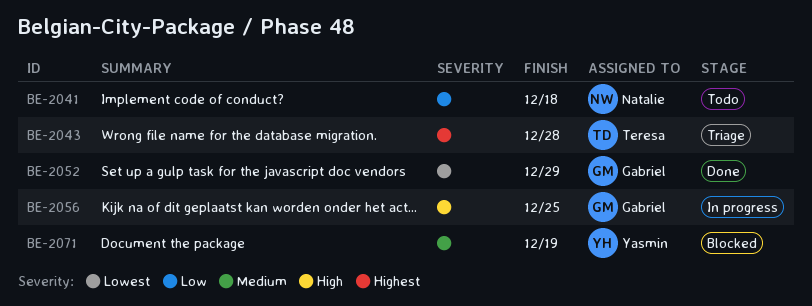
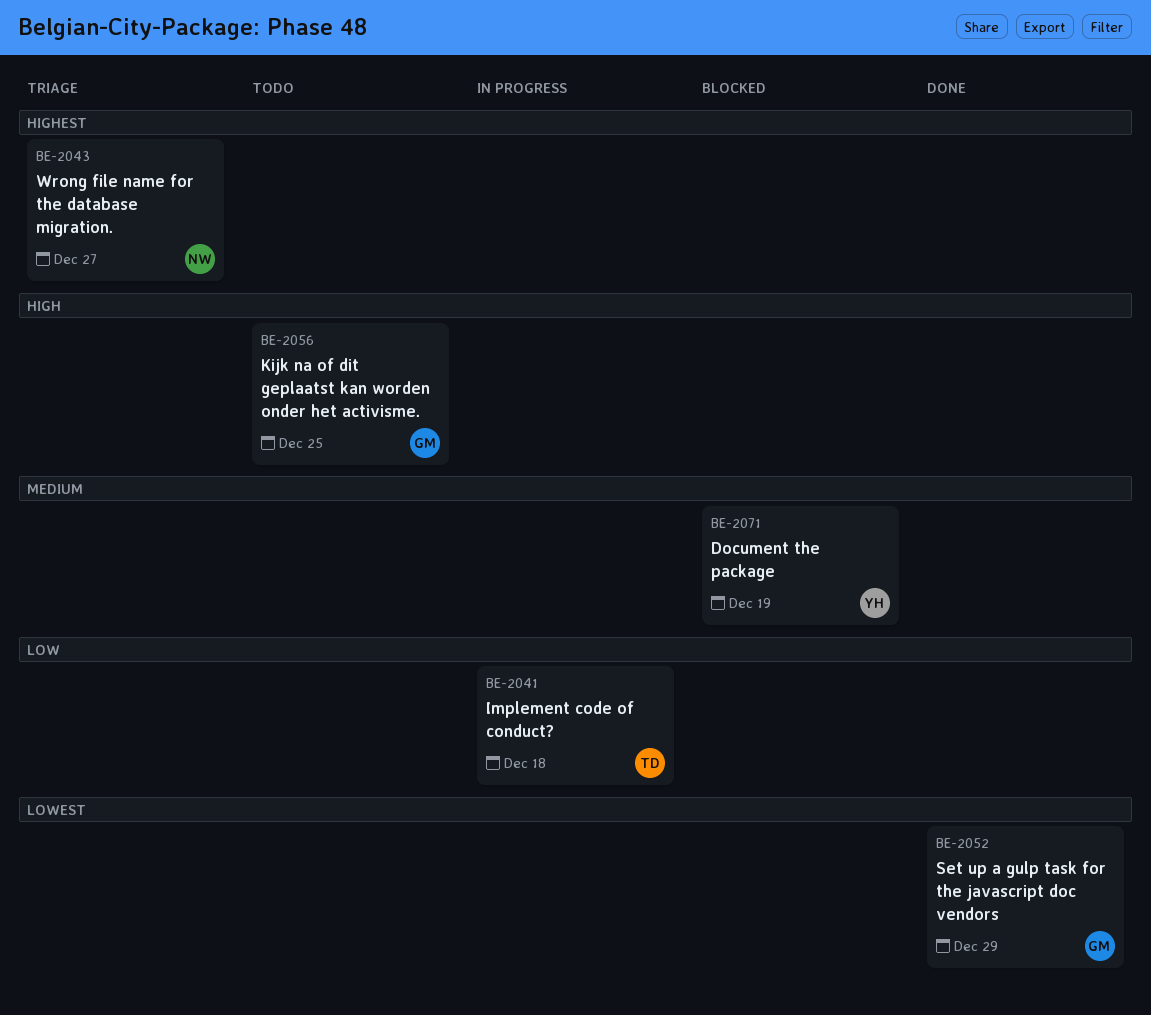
BE-2041, status: Todo -> In progress
BE-2041, owner: Natalie -> Teresa
BE-2043, owner: Teresa -> Natalie
BE-2043, due: Dec 28 -> Dec 27
BE-2056, status: In progress -> Todo

